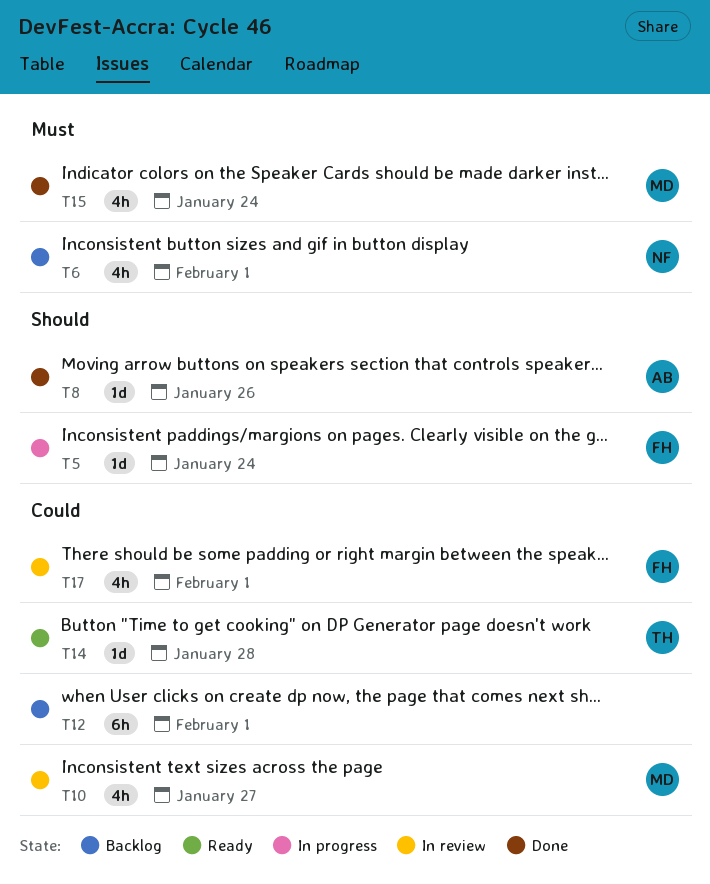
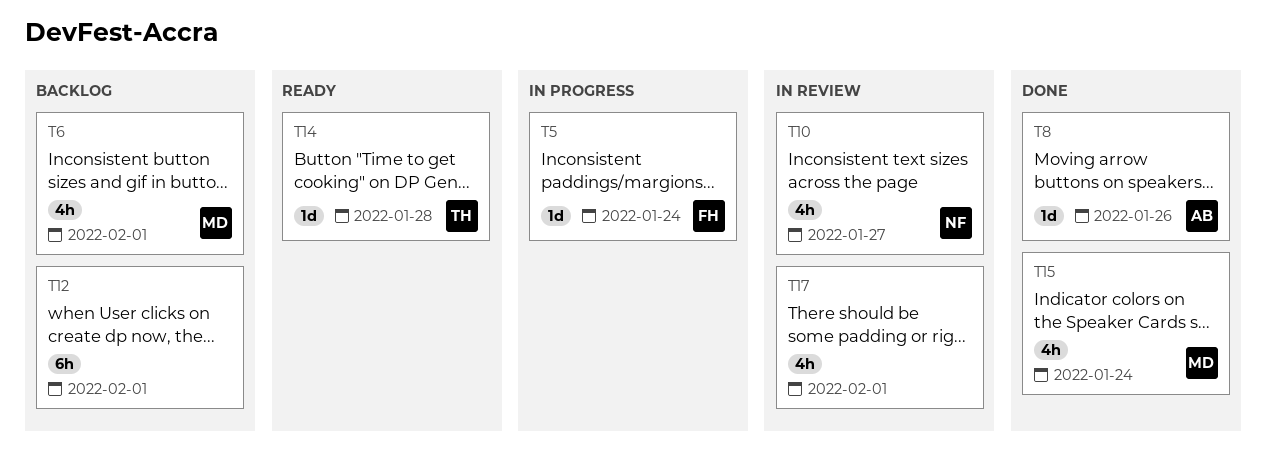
T6, owner: NF -> MD
T10, owner: MD -> NF
T17, owner: FH -> none

